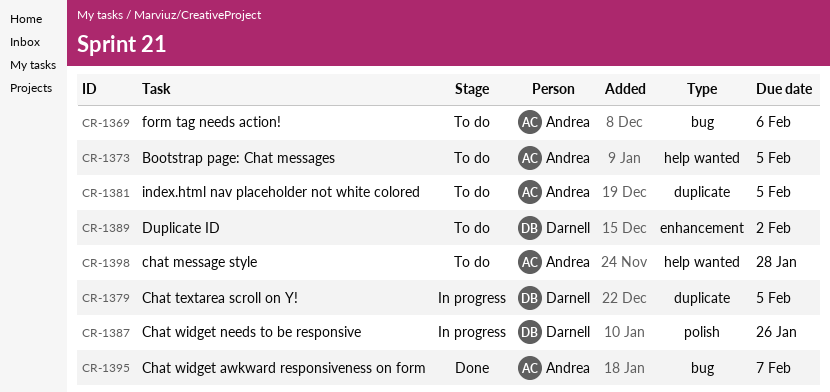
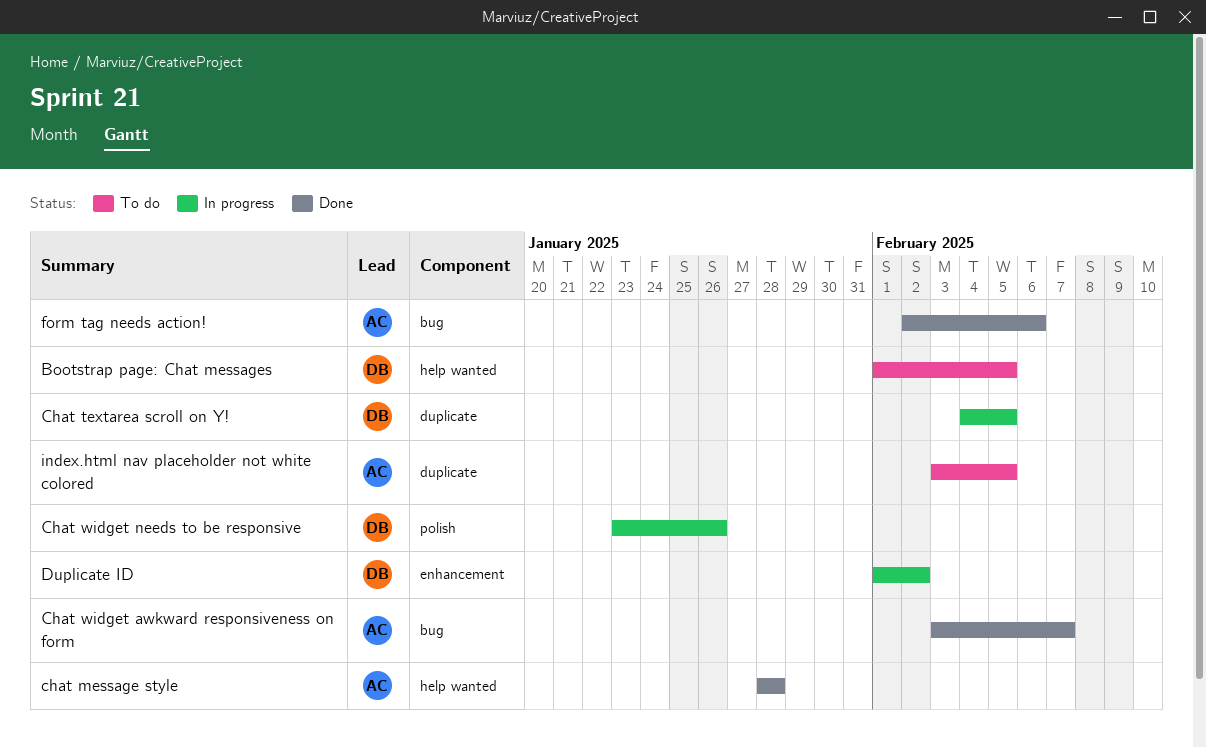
Bootstrap page: Chat messages, owner: Andrea -> Darnell
chat message style, status: To do -> Done
Duplicate ID, status: To do -> In progress
form tag needs action!, status: To do -> Done

